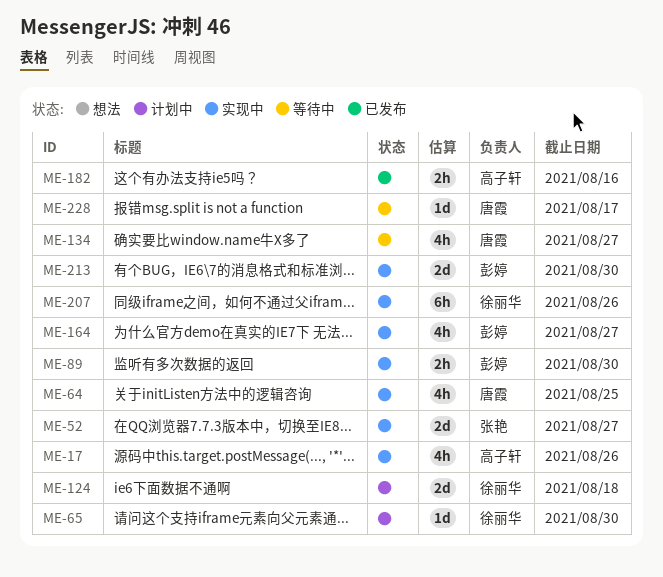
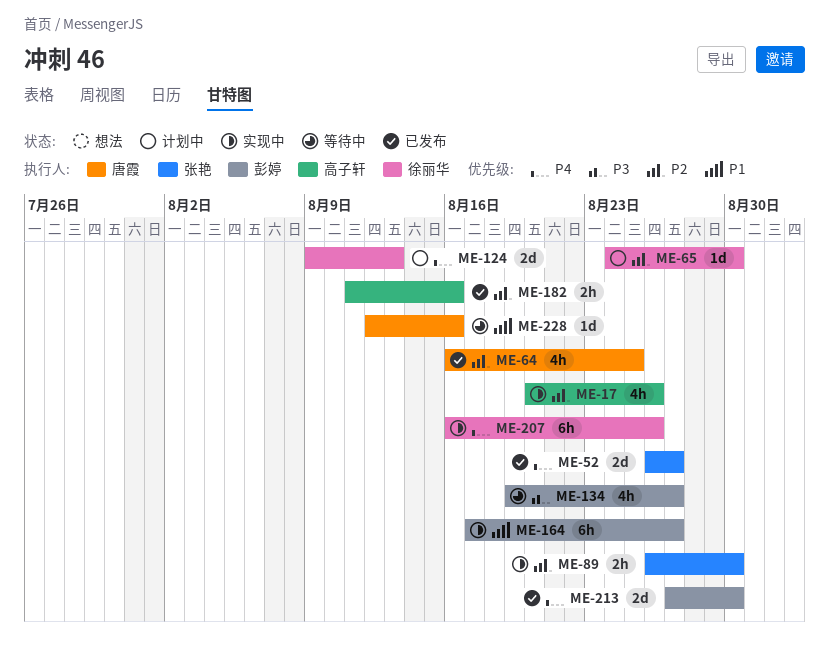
ME-52, status: 实现中 -> 已发布
ME-64, status: 实现中 -> 已发布
ME-89, owner: 彭婷 -> 张艳
ME-124, due: Aug 18 -> Aug 13
ME-134, owner: 唐霞 -> 彭婷
ME-164, estimate: 4h -> 6h
ME-213, status: 实现中 -> 已发布
ME-228, due: Aug 17 -> Aug 16

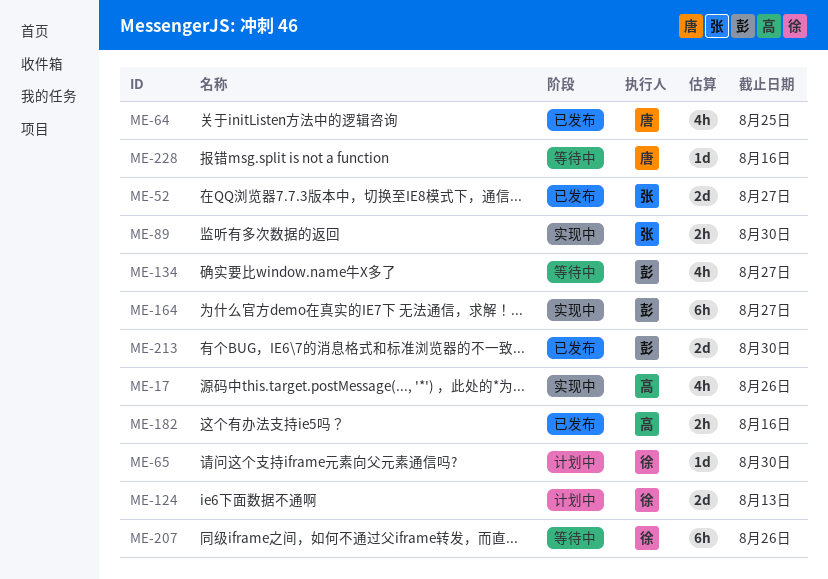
ME-207, status: 实现中 -> 等待中

